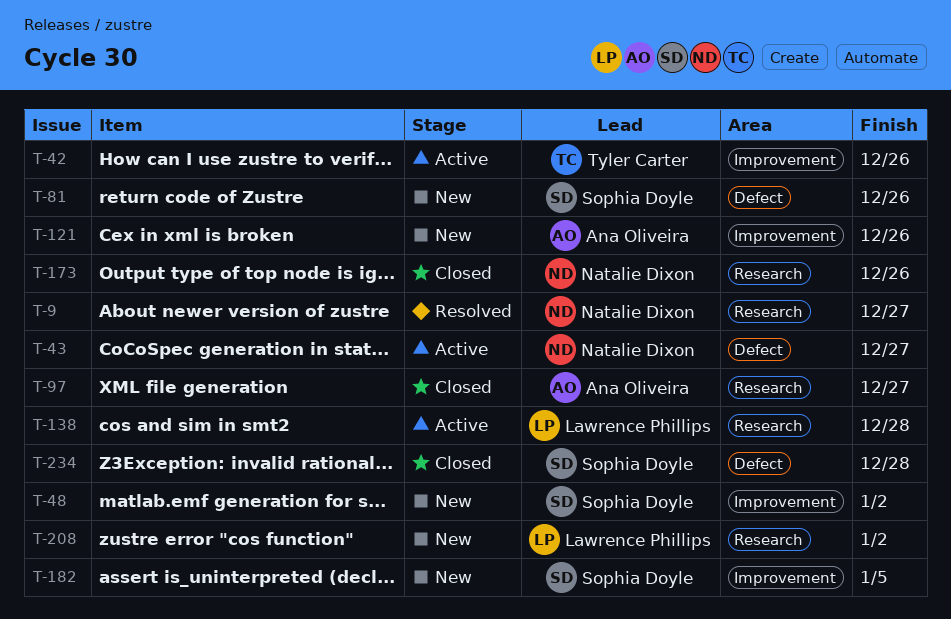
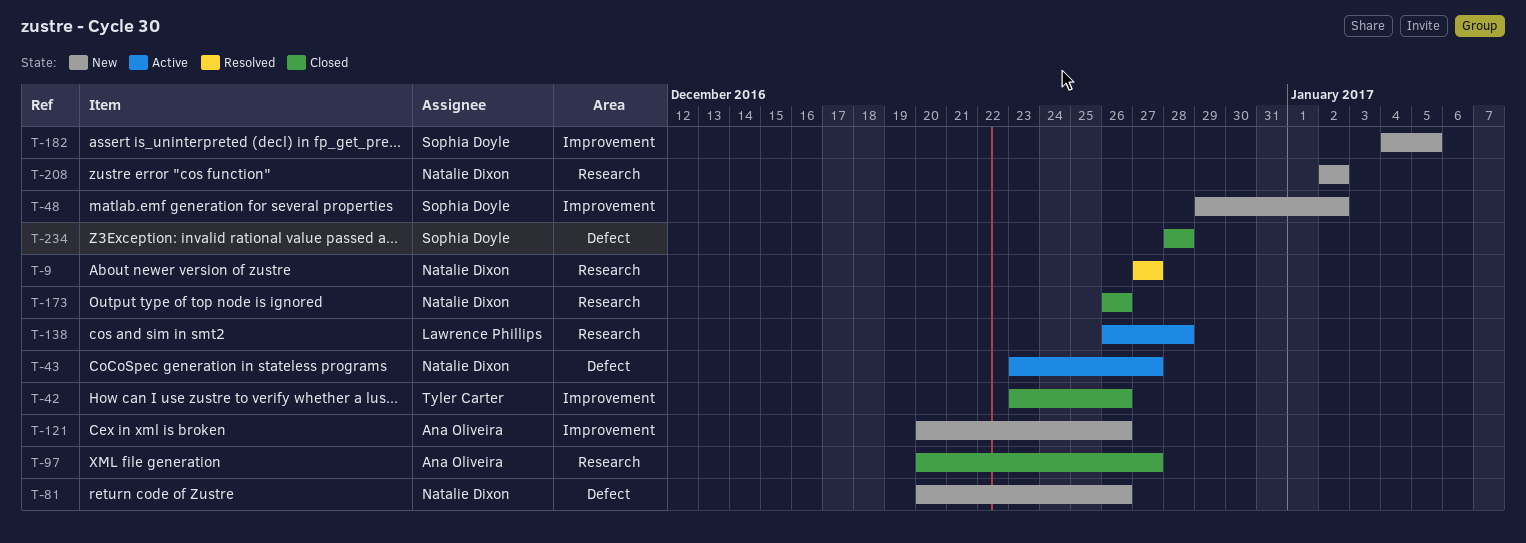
T-42, status: Active -> Closed
T-81, owner: Sophia Doyle -> Natalie Dixon
T-208, owner: Lawrence Phillips -> Natalie Dixon

